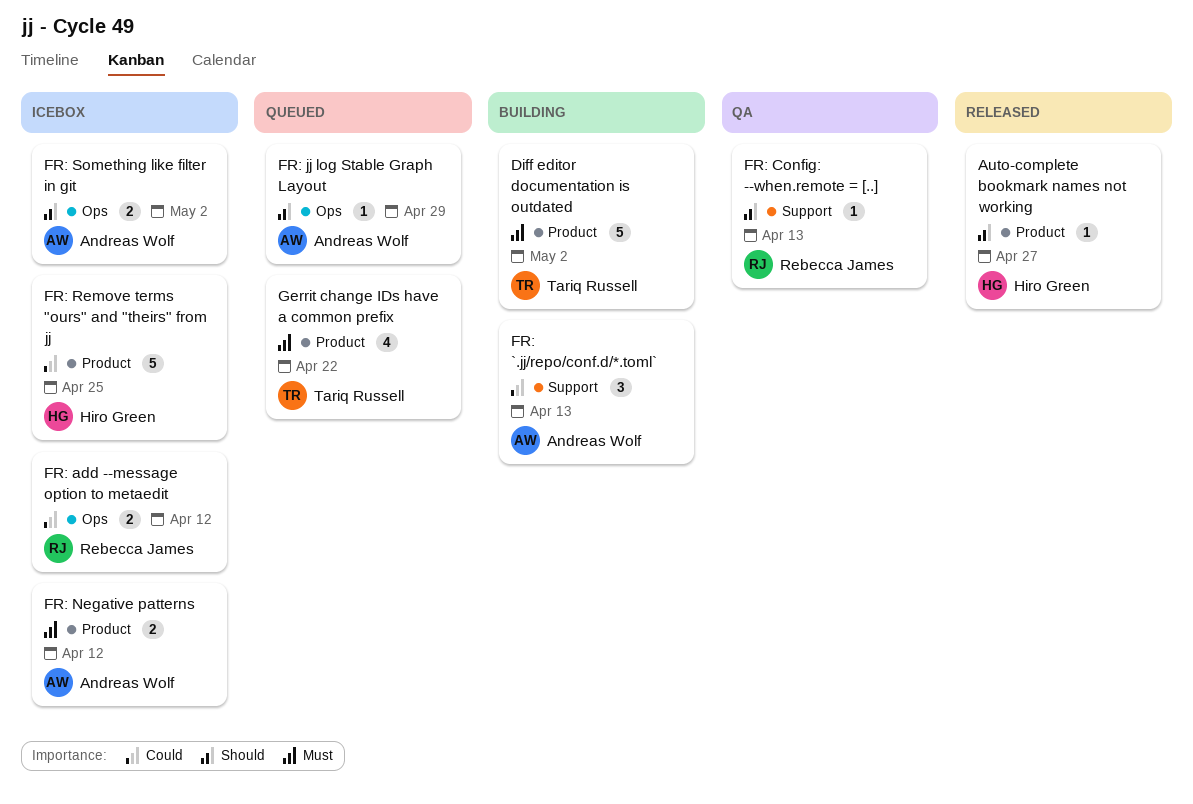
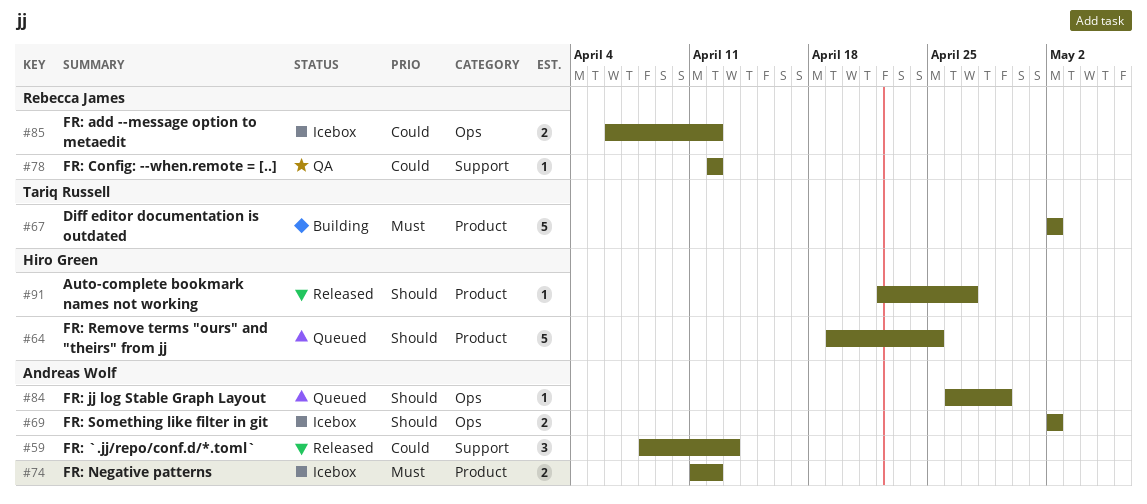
FR: `.jj/repo/conf.d/*.toml`, status: Building -> Released
FR: Config: --when.remote = [..], priority: Should -> Could
FR: Config: --when.remote = [..], due: Apr 13 -> Apr 12
FR: Remove terms "ours" and "theirs" from jj, status: Icebox -> Queued
FR: Remove terms "ours" and "theirs" from jj, priority: Could -> Should
Gerrit change IDs have a common prefix: present -> none

